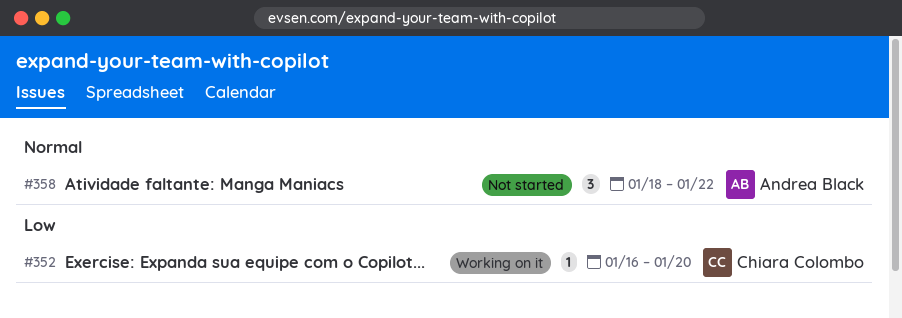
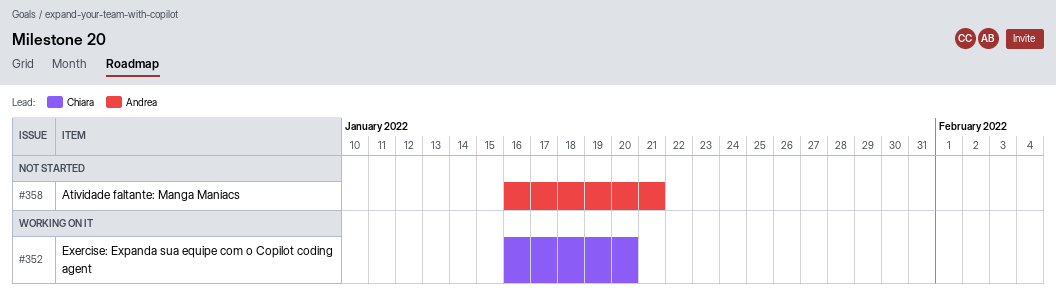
#358, start: Jan 18 -> Jan 16
#358, due: Jan 22 -> Jan 21

